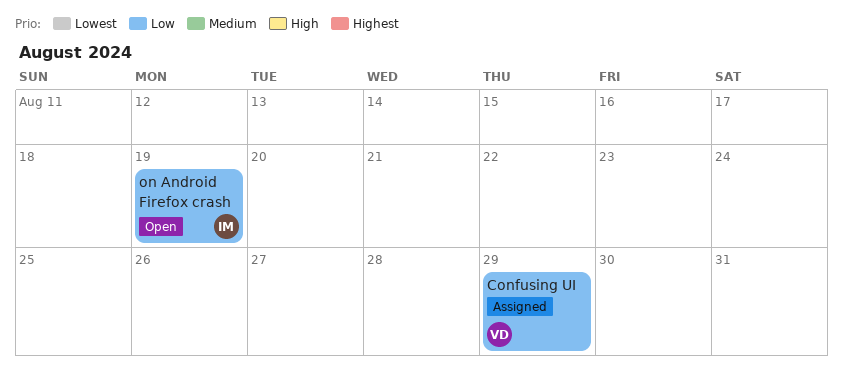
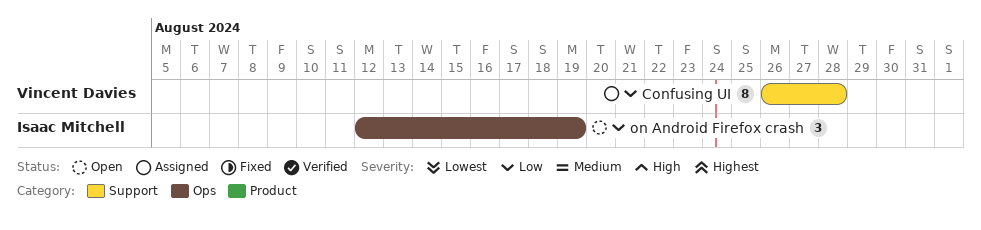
Confusing UI, due: Aug 29 -> Aug 28

